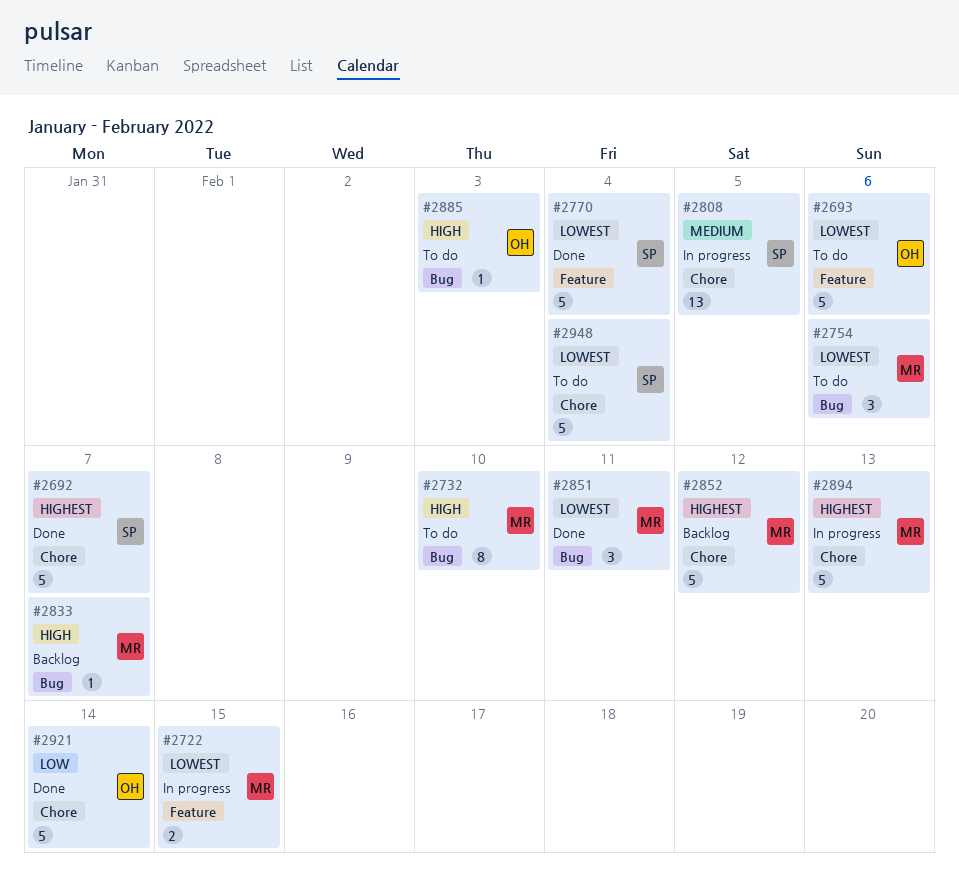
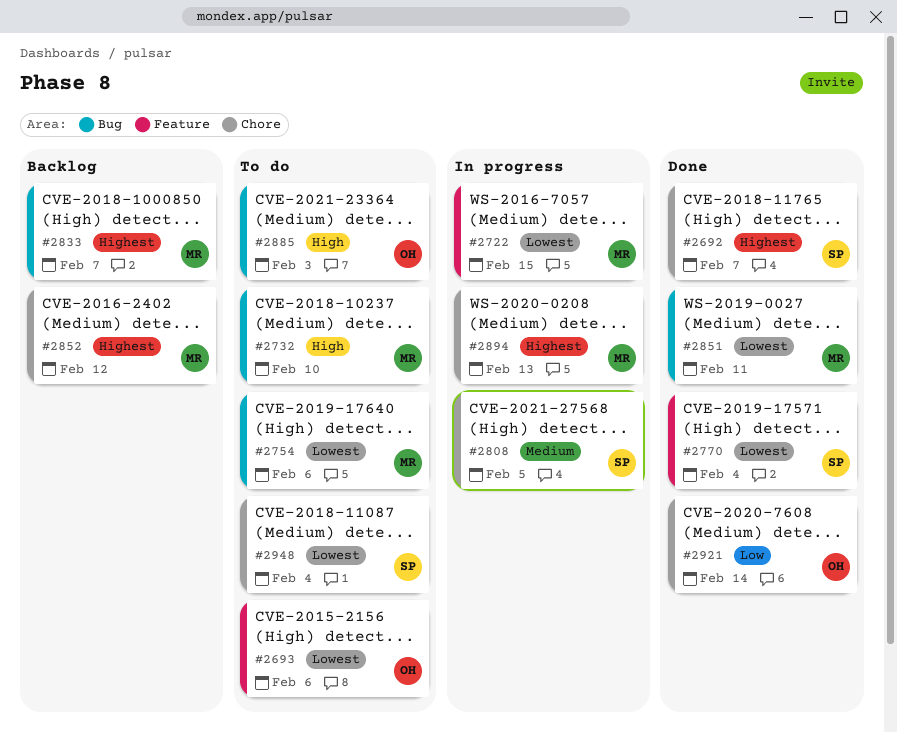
#2833, priority: High -> Highest

